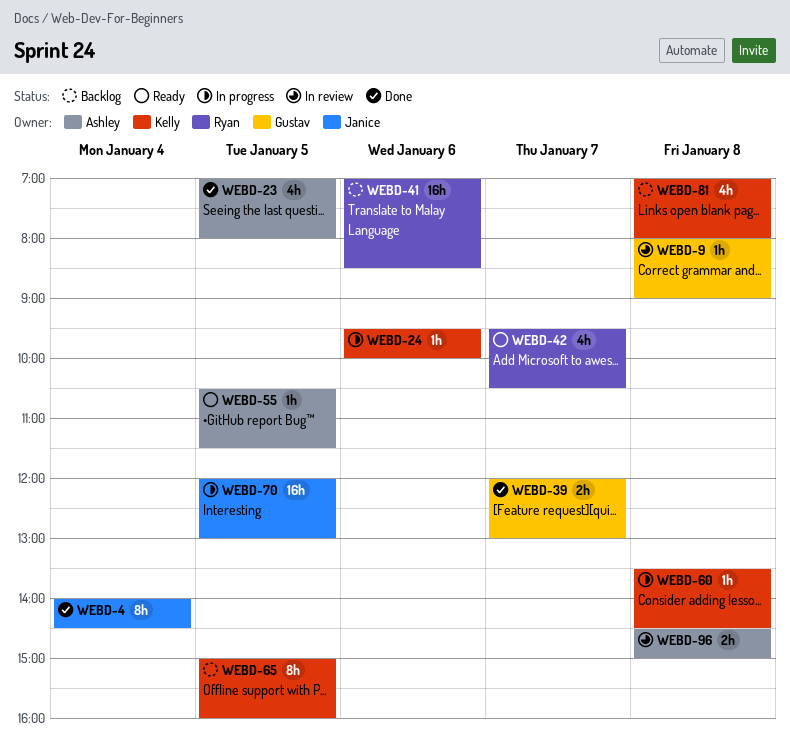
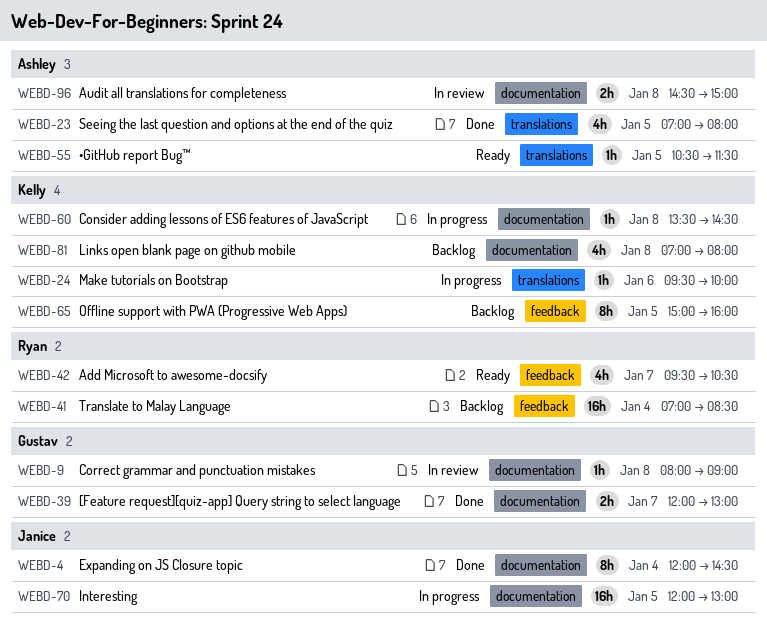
WEBD-4, begins: 14:00 -> 12:00
WEBD-41, day: Jan 6 -> Jan 4

